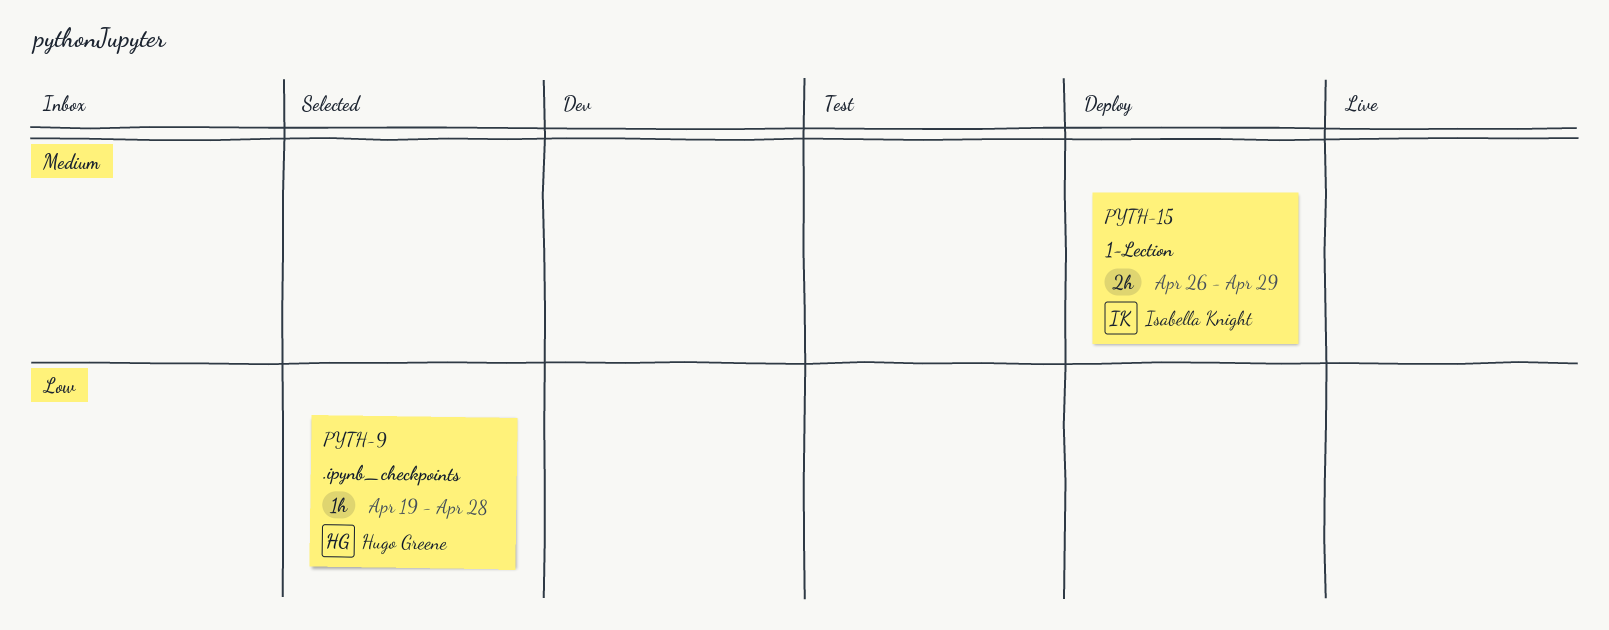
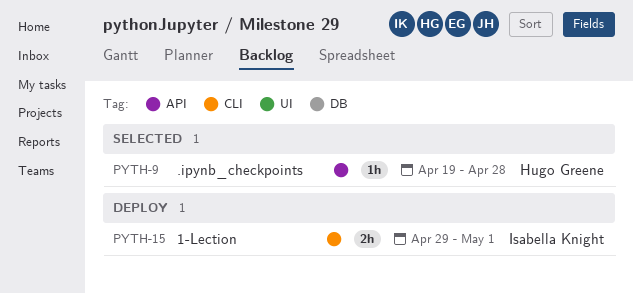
PYTH-15, start: Apr 26 -> Apr 29
PYTH-15, due: Apr 29 -> May 1

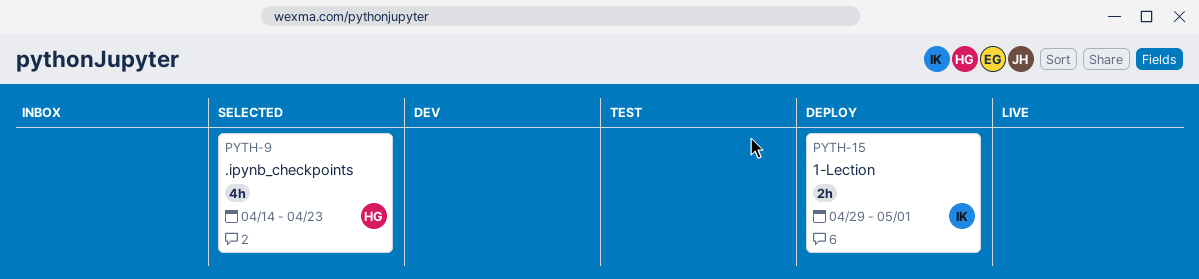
PYTH-9, estimate: 1h -> 4h
PYTH-9, start: Apr 19 -> Apr 14
PYTH-9, due: Apr 28 -> Apr 23

